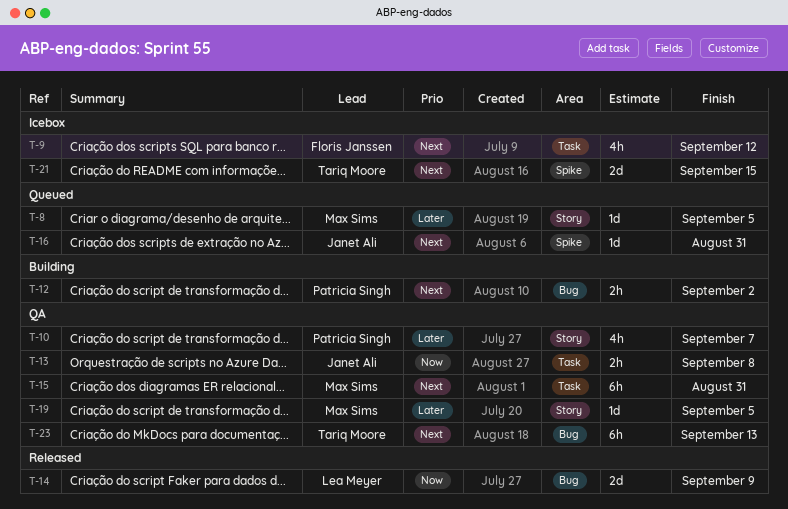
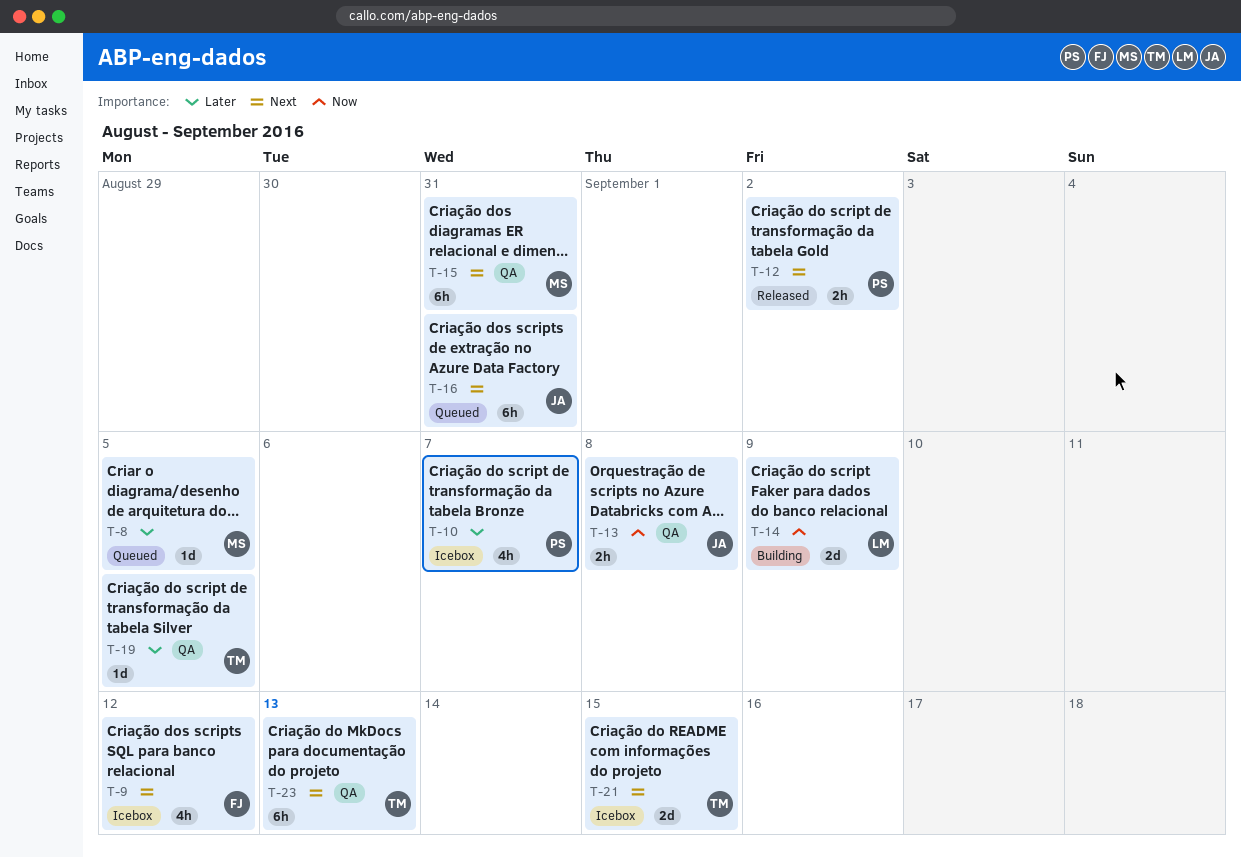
T-10, status: QA -> Icebox
T-12, status: Building -> Released
T-14, status: Released -> Building
T-16, estimate: 1d -> 6h
T-19, owner: Max Sims -> Tariq Moore

